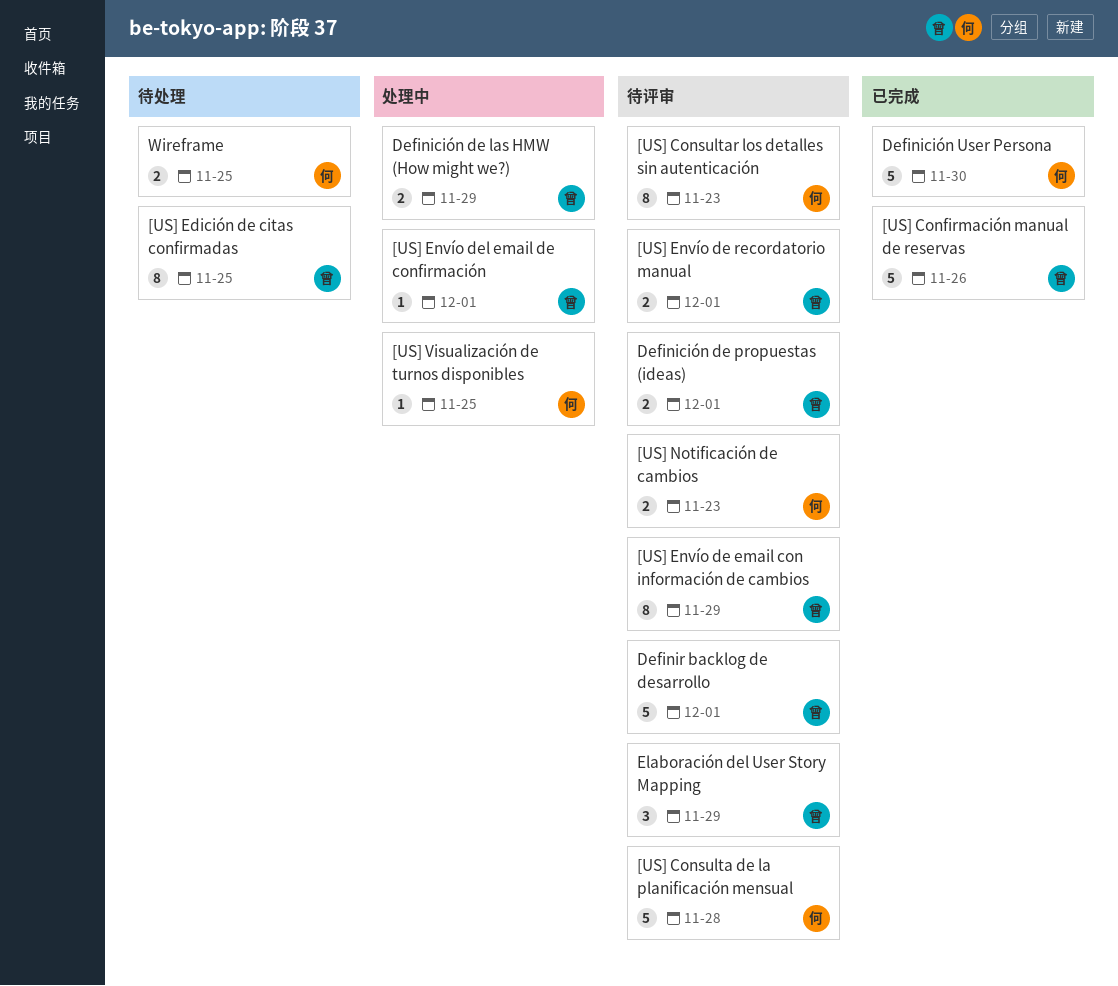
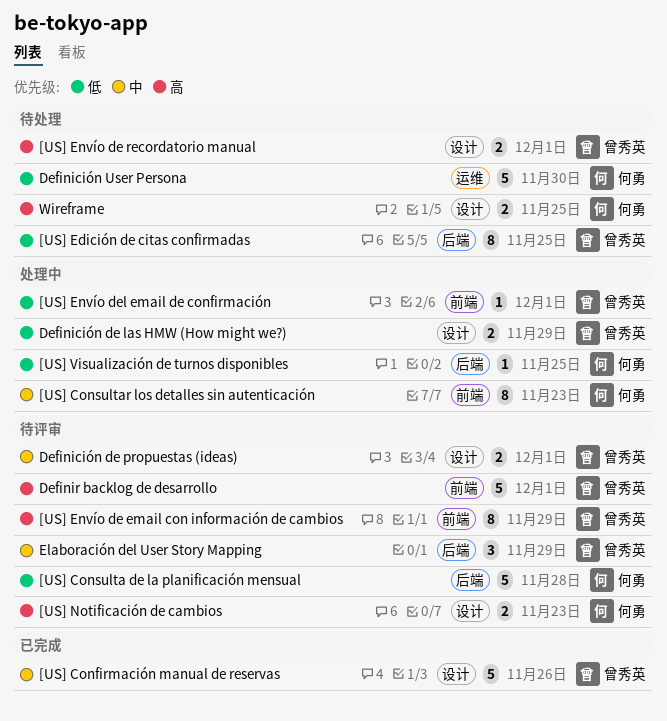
[US] Consultar los detalles sin autenticación, status: 待评审 -> 处理中
[US] Envío de recordatorio manual, status: 待评审 -> 待处理
Definición User Persona, status: 已完成 -> 待处理

